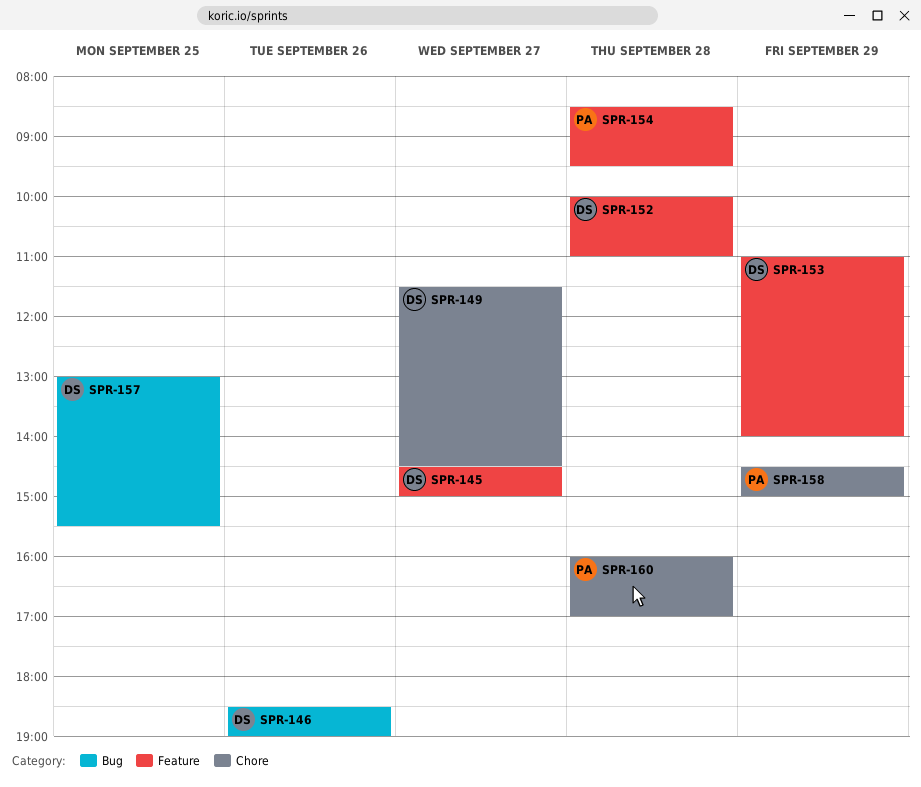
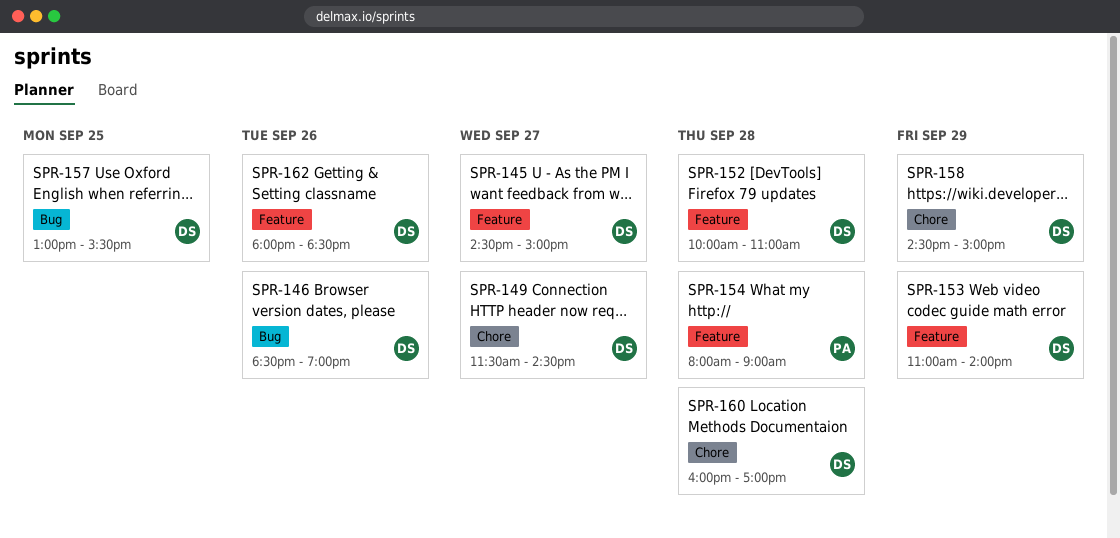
SPR-154, begins: 08:30 -> 08:00
SPR-154, ends: 09:30 -> 09:00
SPR-158, owner: PA -> DS
SPR-160, owner: PA -> DS
SPR-162: none -> present

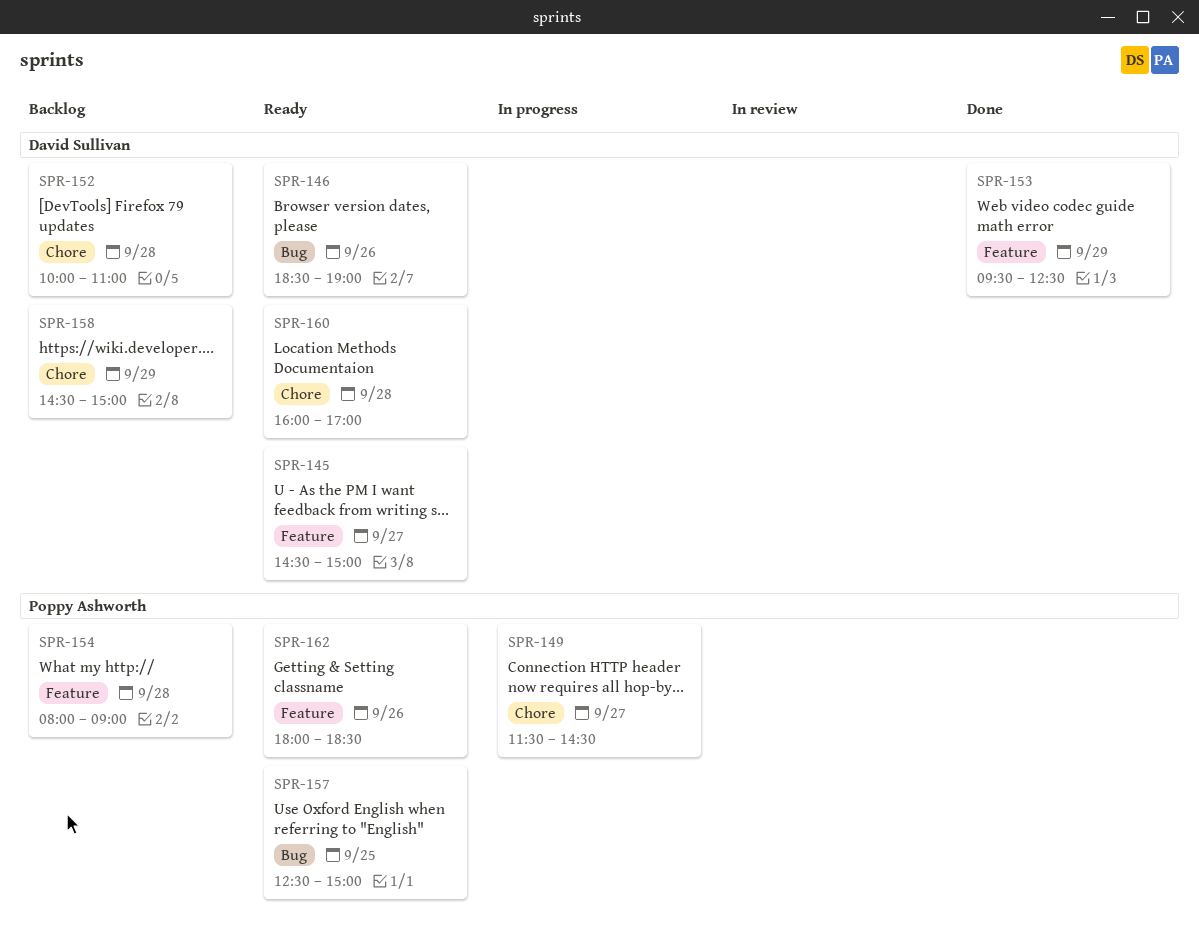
SPR-149, owner: David Sullivan -> Poppy Ashworth
SPR-152, label: Feature -> Chore
SPR-153, begins: 11:00 -> 09:30
SPR-153, ends: 14:00 -> 12:30
SPR-157, owner: David Sullivan -> Poppy Ashworth
SPR-157, begins: 13:00 -> 12:30
SPR-157, ends: 15:30 -> 15:00
SPR-162, owner: David Sullivan -> Poppy Ashworth

